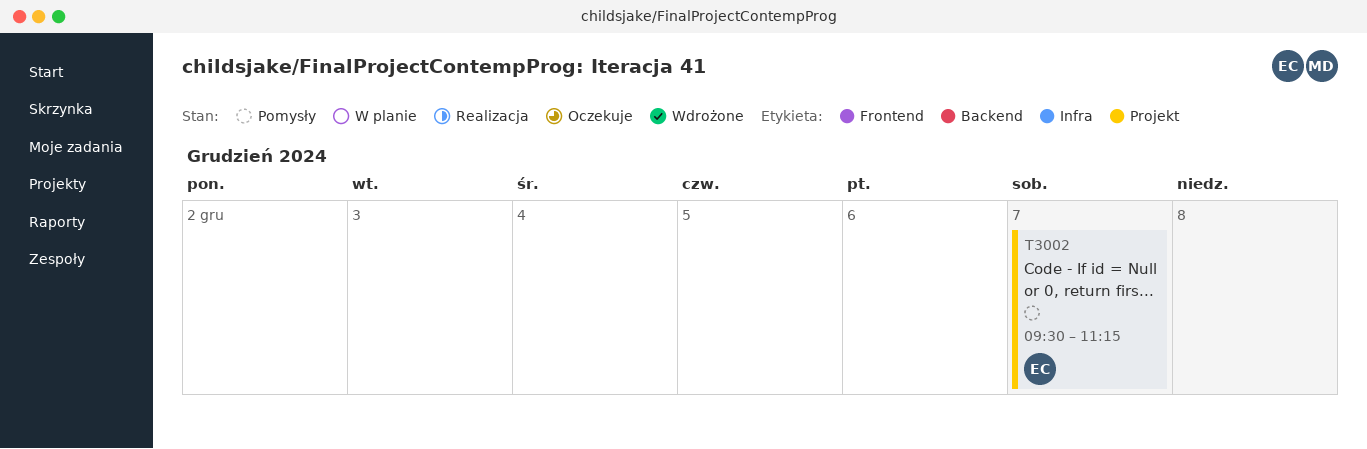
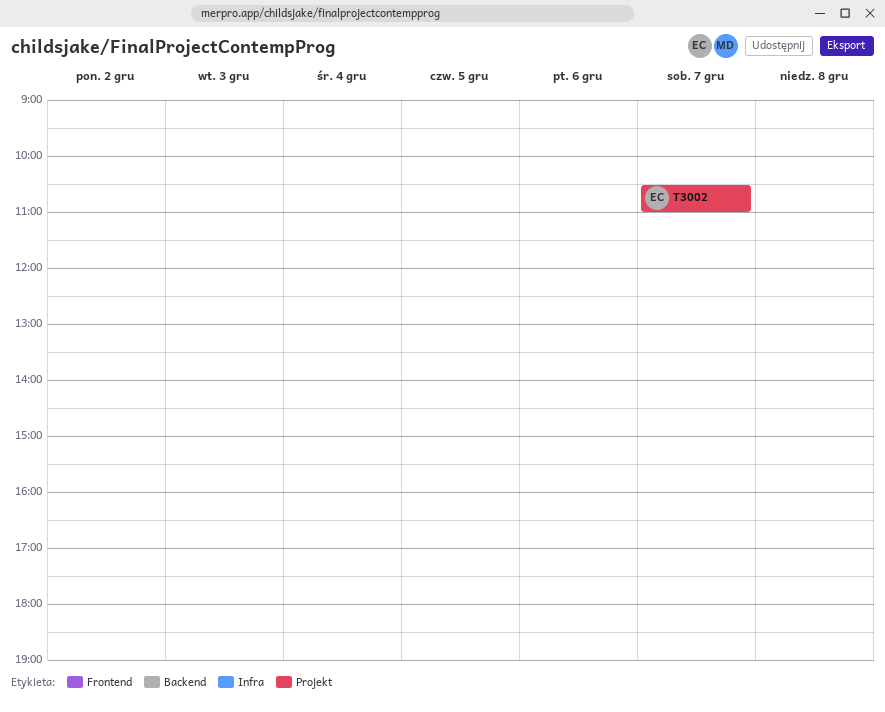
T3002, begins: 09:30 -> 10:30
T3002, ends: 11:15 -> 11:00

